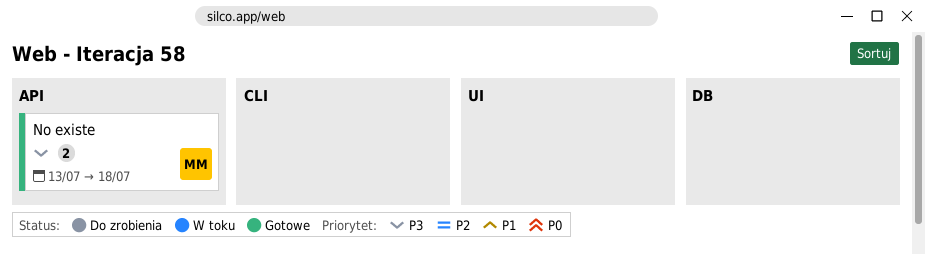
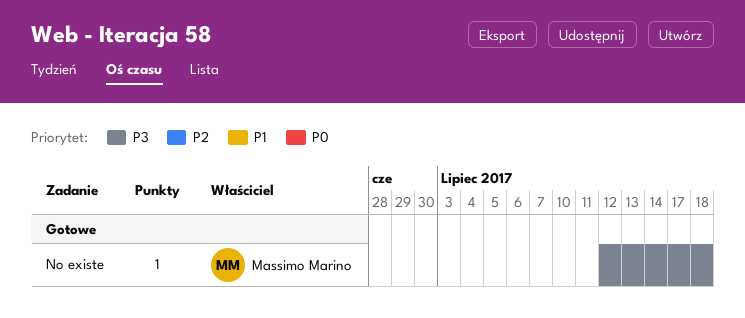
No existe, estimate: 2 -> 1
No existe, start: Jul 13 -> Jul 12

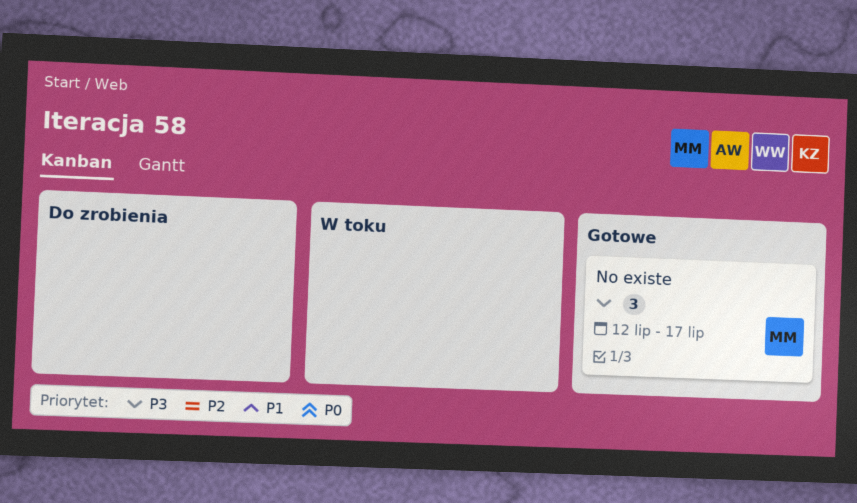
No existe, estimate: 1 -> 3
No existe, due: Jul 18 -> Jul 17

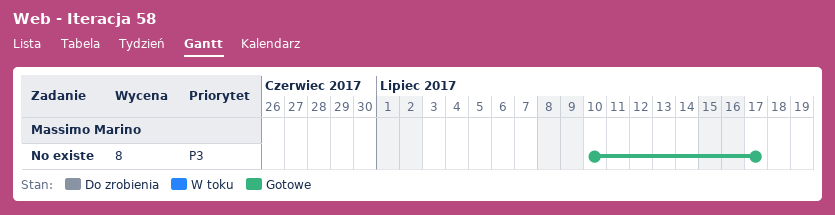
No existe, estimate: 3 -> 8
No existe, start: Jul 12 -> Jul 10

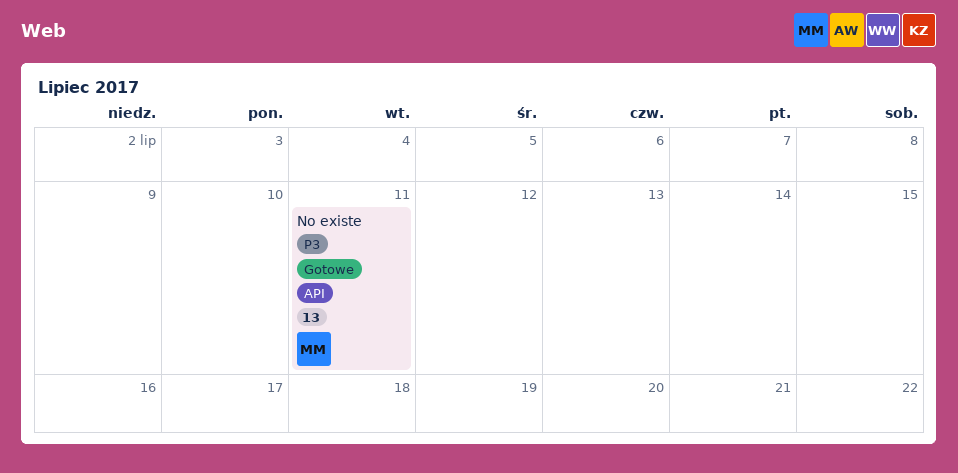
No existe, estimate: 8 -> 13
No existe, due: Jul 17 -> Jul 11

